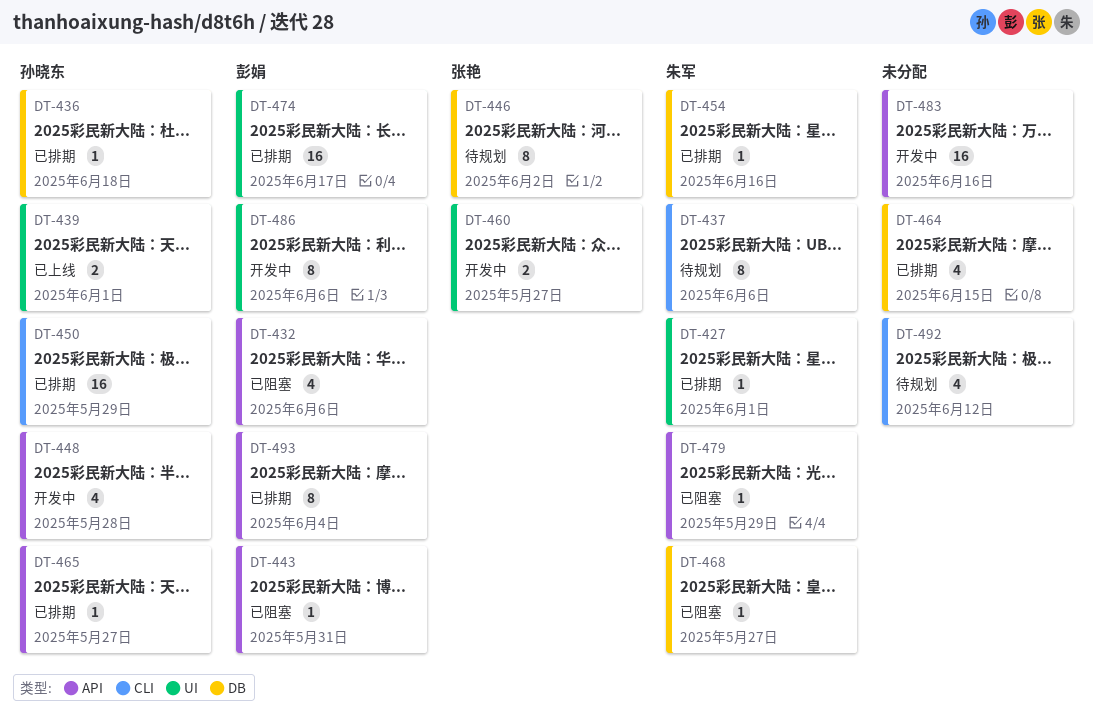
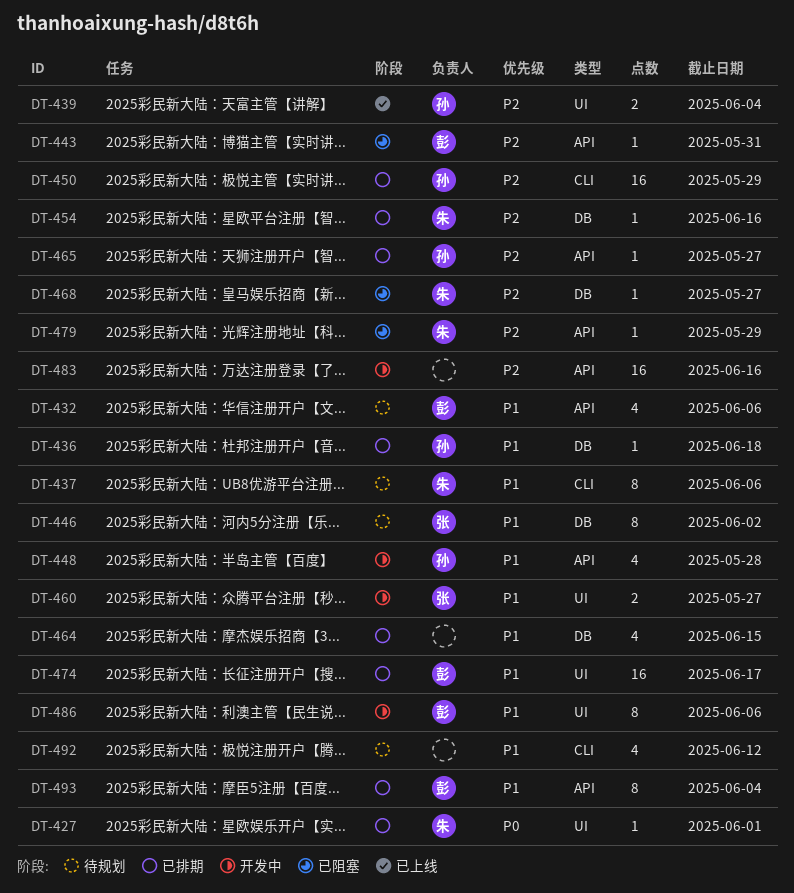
DT-432, status: 已阻塞 -> 待规划
DT-439, due: Jun 1 -> Jun 4

